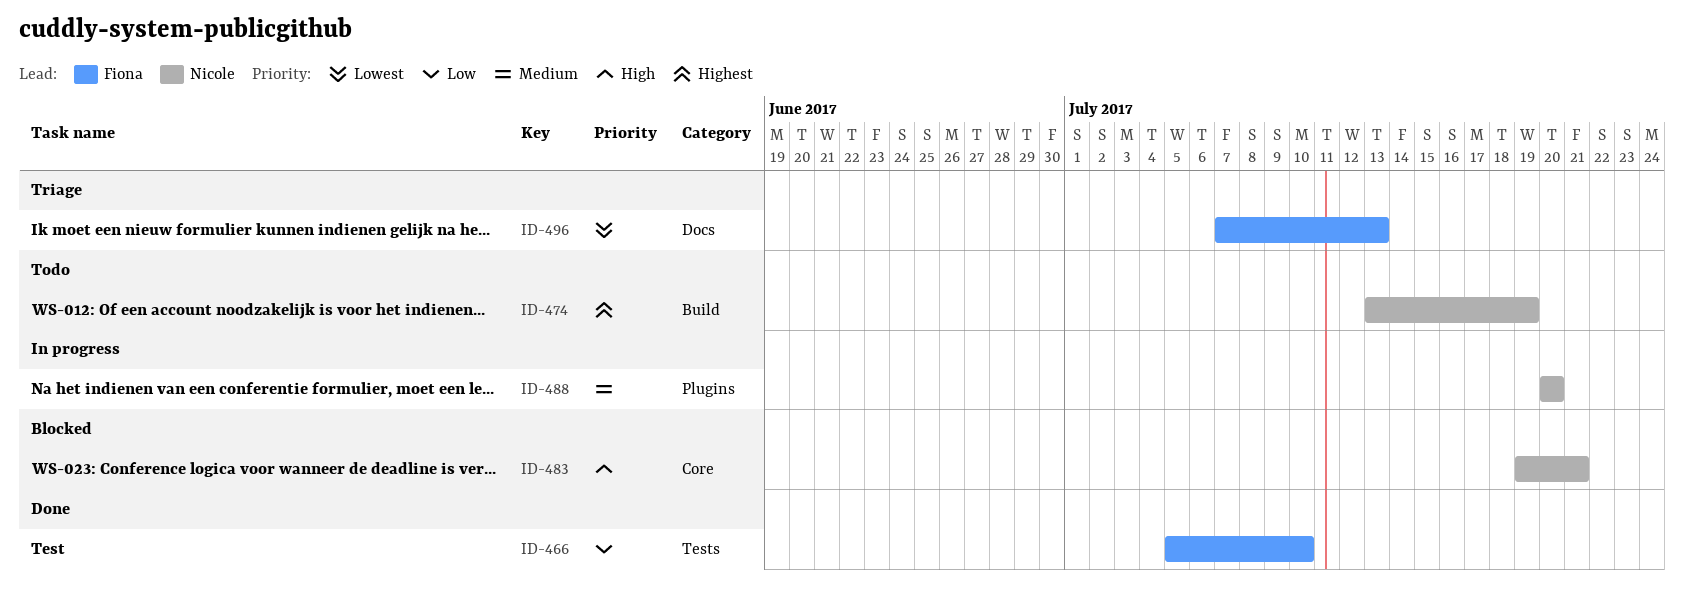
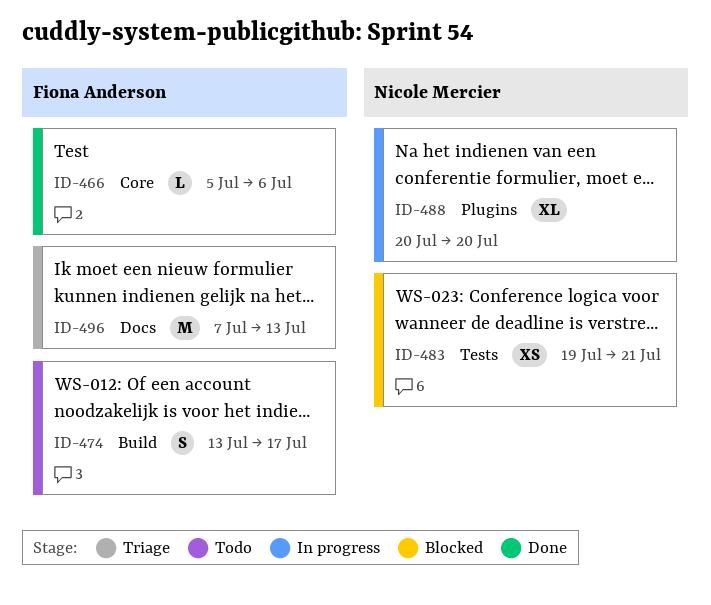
ID-466, label: Tests -> Core
ID-466, due: Jul 10 -> Jul 6
ID-474, owner: Nicole Mercier -> Fiona Anderson
ID-474, due: Jul 19 -> Jul 17
ID-483, label: Core -> Tests

